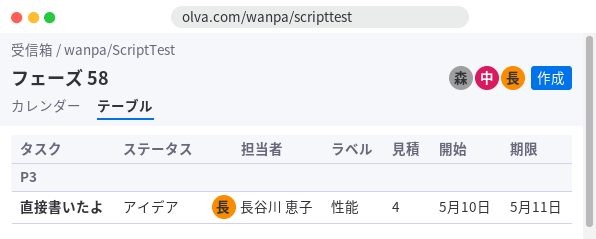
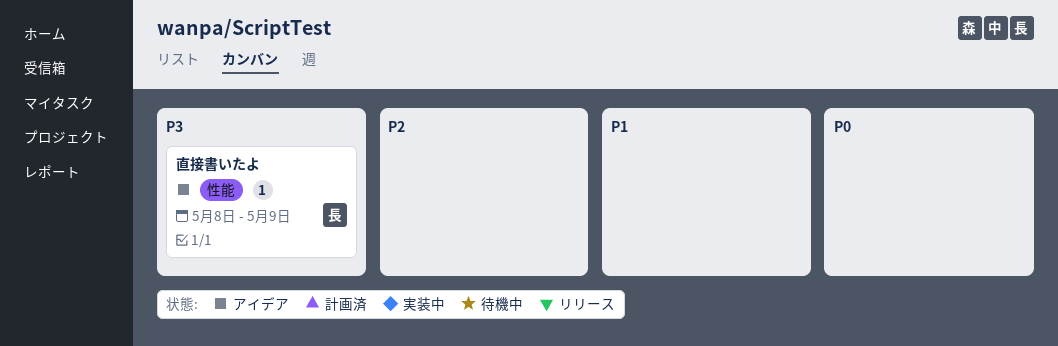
直接書いたよ, estimate: 4 -> 1
直接書いたよ, start: May 10 -> May 8
直接書いたよ, due: May 11 -> May 9

